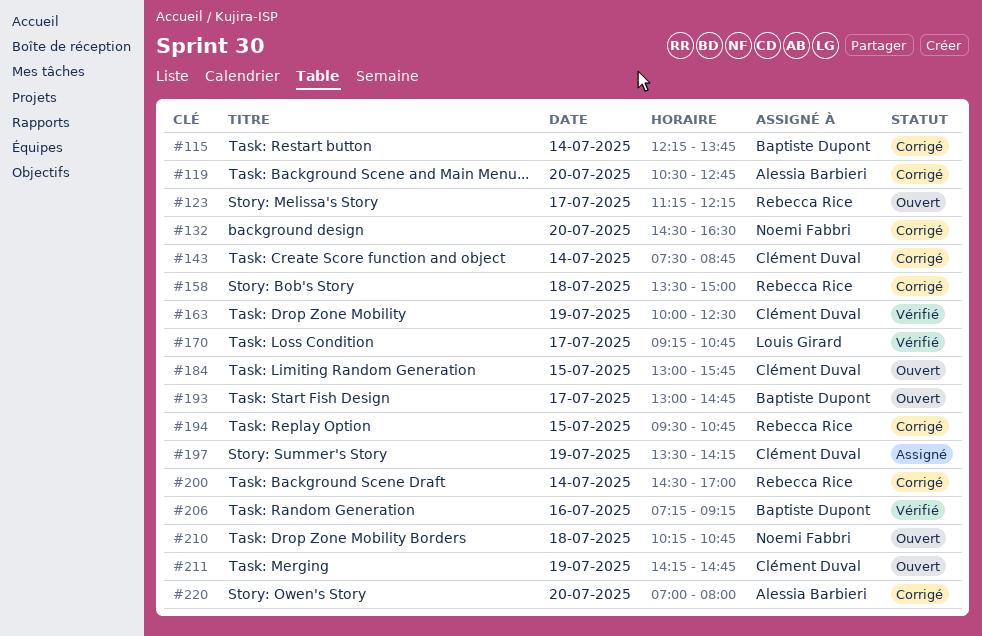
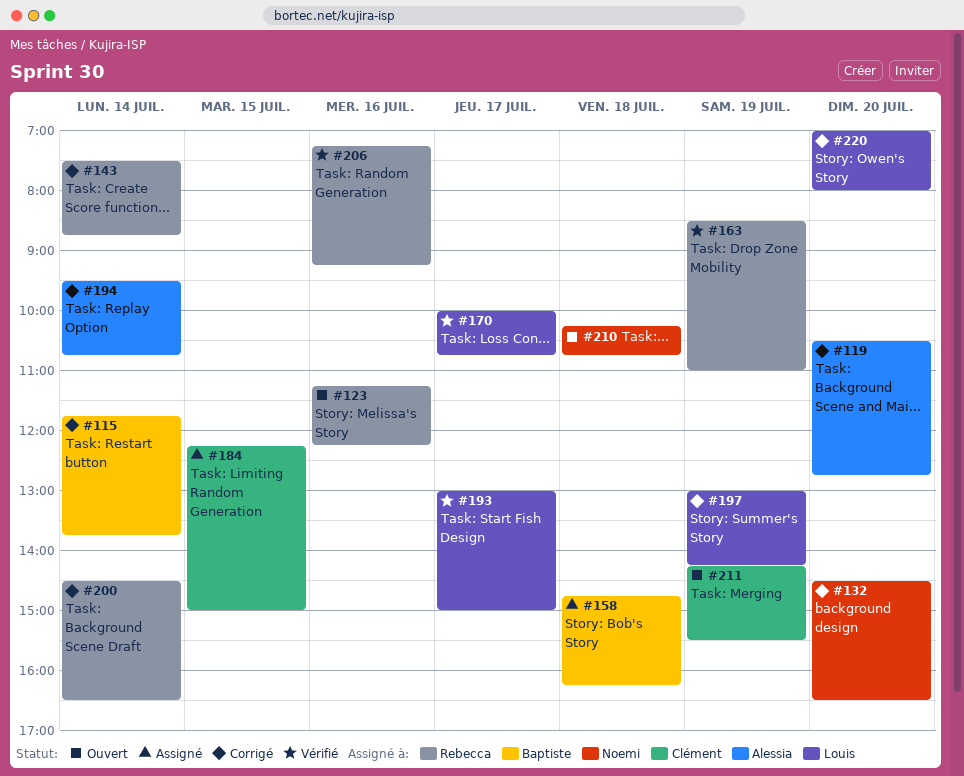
#115, begins: 12:15 -> 11:45
#123, day: Jul 17 -> Jul 16
#143, owner: Clément Duval -> Rebecca Rice
#158, status: Corrigé -> Assigné
#158, owner: Rebecca Rice -> Baptiste Dupont
#158, begins: 13:30 -> 14:45
#158, ends: 15:00 -> 16:15
#163, owner: Clément Duval -> Rebecca Rice
#163, begins: 10:00 -> 08:30
#163, ends: 12:30 -> 11:00
#170, begins: 09:15 -> 10:00
#184, status: Ouvert -> Assigné
#184, begins: 13:00 -> 12:15
#184, ends: 15:45 -> 15:00
#193, status: Ouvert -> Vérifié
#193, owner: Baptiste Dupont -> Louis Girard
#193, ends: 14:45 -> 15:00
#194, owner: Rebecca Rice -> Alessia Barbieri
#194, day: Jul 15 -> Jul 14
#197, status: Assigné -> Corrigé
#197, owner: Clément Duval -> Louis Girard
#197, begins: 13:30 -> 13:00
#200, ends: 17:00 -> 16:30
#206, owner: Baptiste Dupont -> Rebecca Rice
#211, ends: 14:45 -> 15:30
#220, owner: Alessia Barbieri -> Louis Girard

